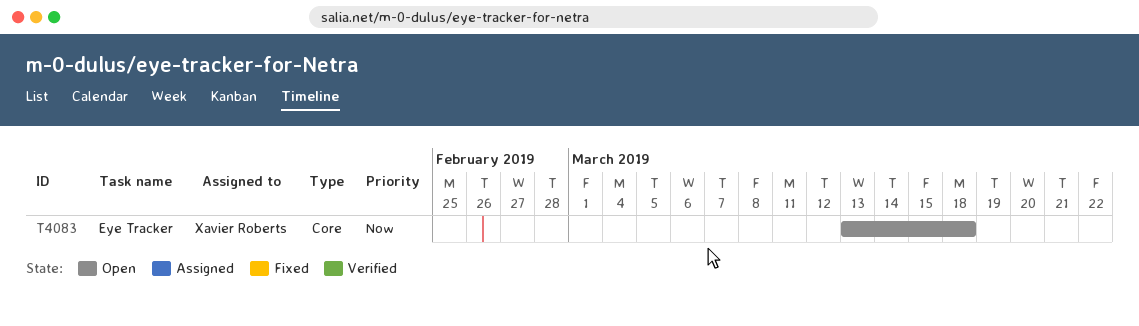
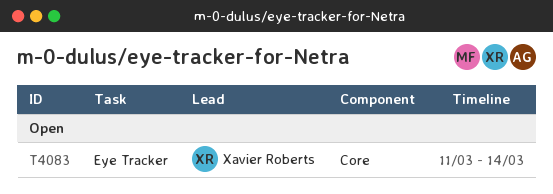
T4083, start: Mar 13 -> Mar 11
T4083, due: Mar 18 -> Mar 14

